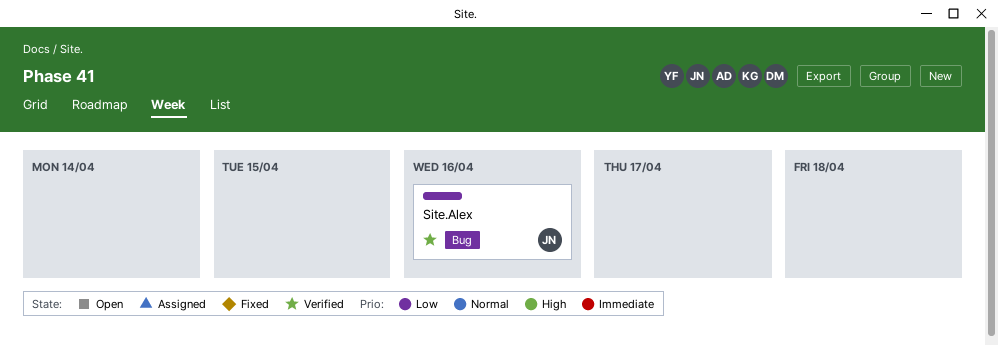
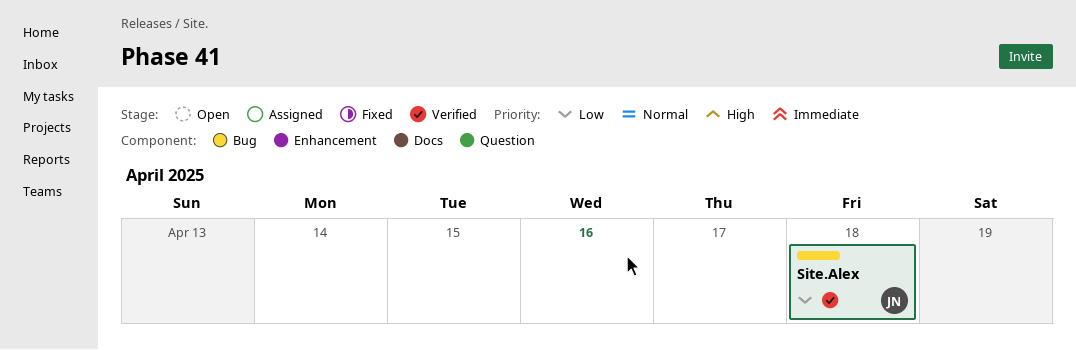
Site.Alex, due: Apr 16 -> Apr 18

